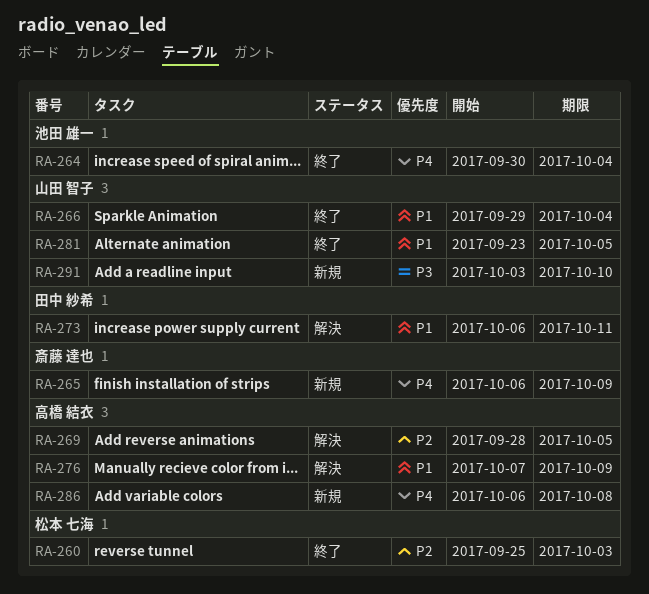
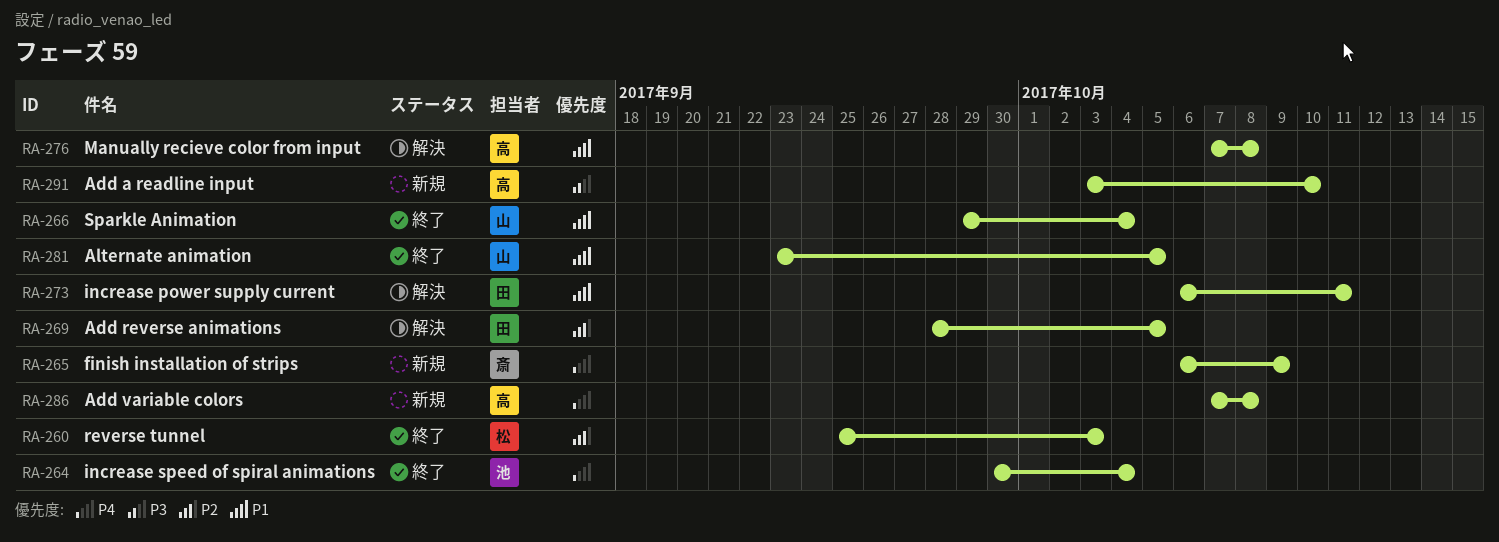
RA-269, owner: 高橋 結衣 -> 田中 紗希
RA-276, due: Oct 9 -> Oct 8
RA-286, start: Oct 6 -> Oct 7
RA-291, owner: 山田 智子 -> 高橋 結衣

